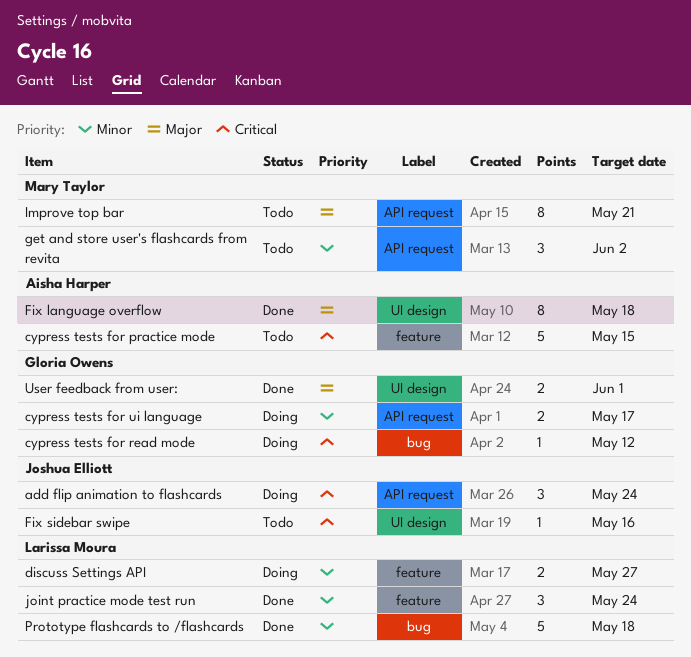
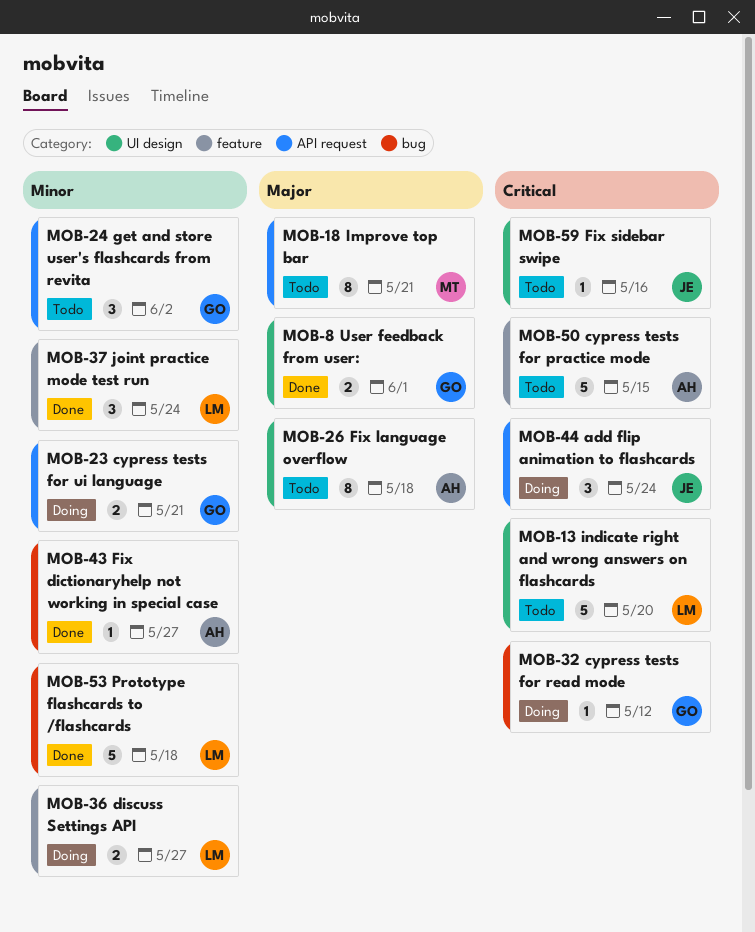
cypress tests for ui language, due: May 17 -> May 21
Fix dictionaryhelp not working in special case: none -> present
Fix language overflow, status: Done -> Todo
get and store user's flashcards from revita, owner: Mary Taylor -> Gloria Owens
indicate right and wrong answers on flashcards: none -> present

